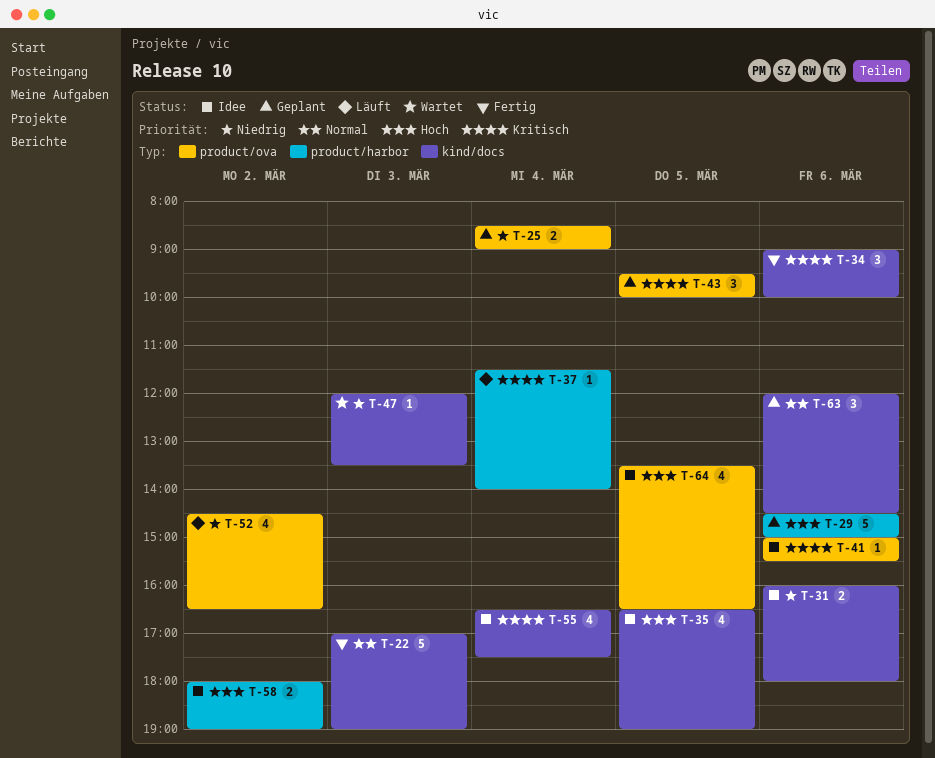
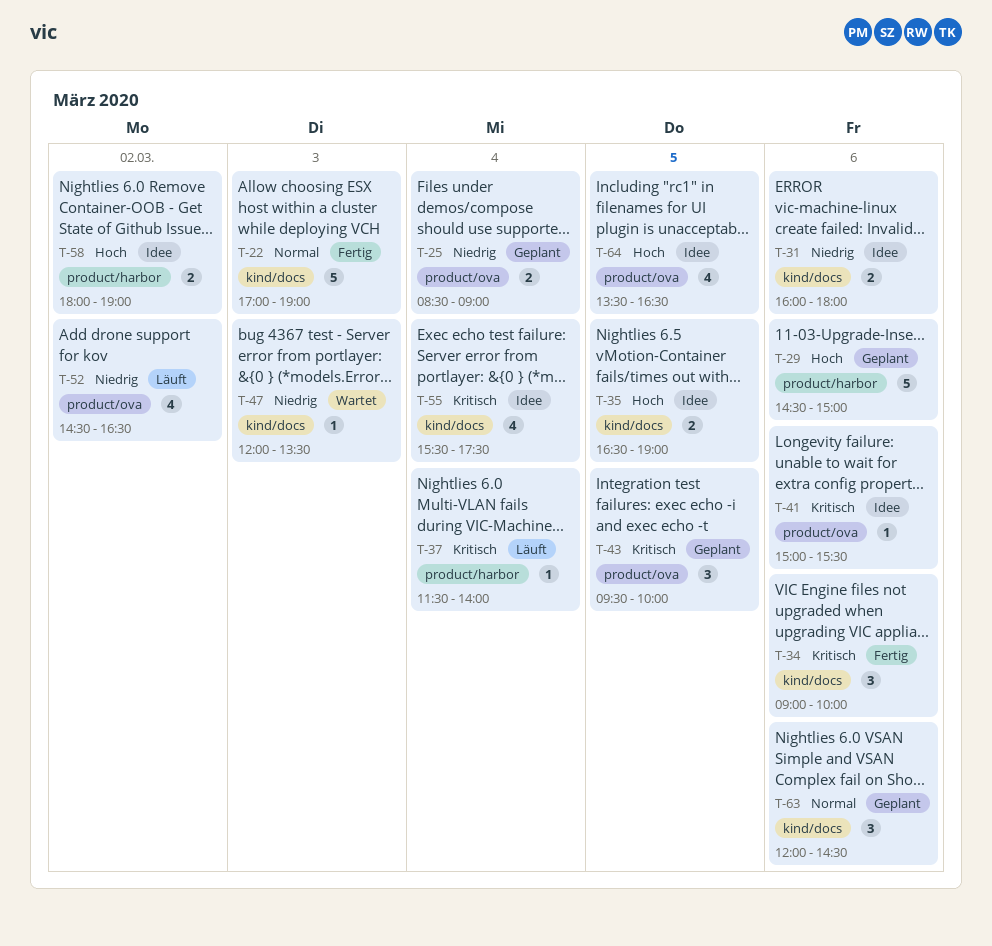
T-35, estimate: 4 -> 2
T-55, begins: 16:30 -> 15:30

